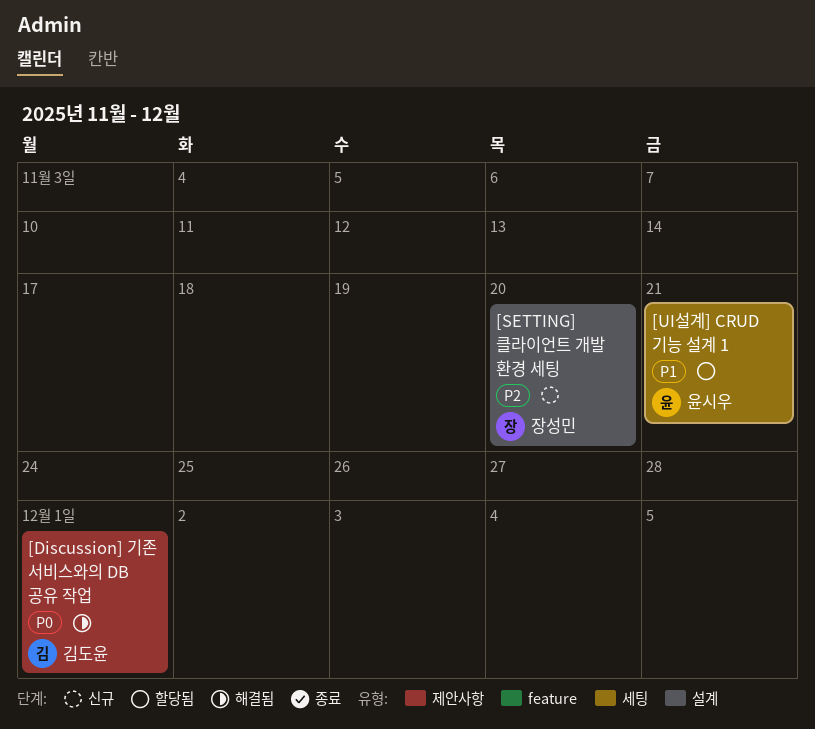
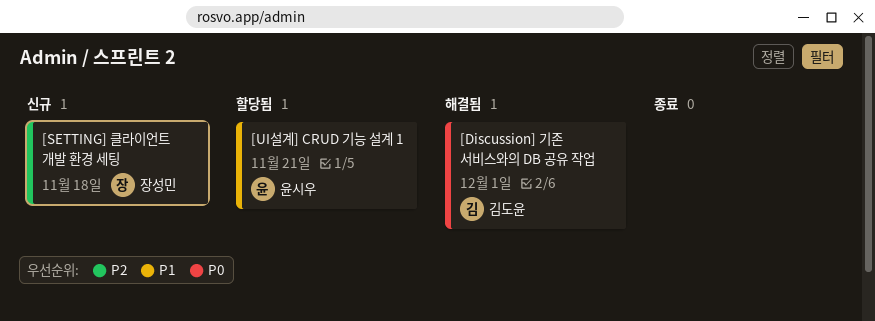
[SETTING] 클라이언트 개발 환경 세팅, due: Nov 20 -> Nov 18

